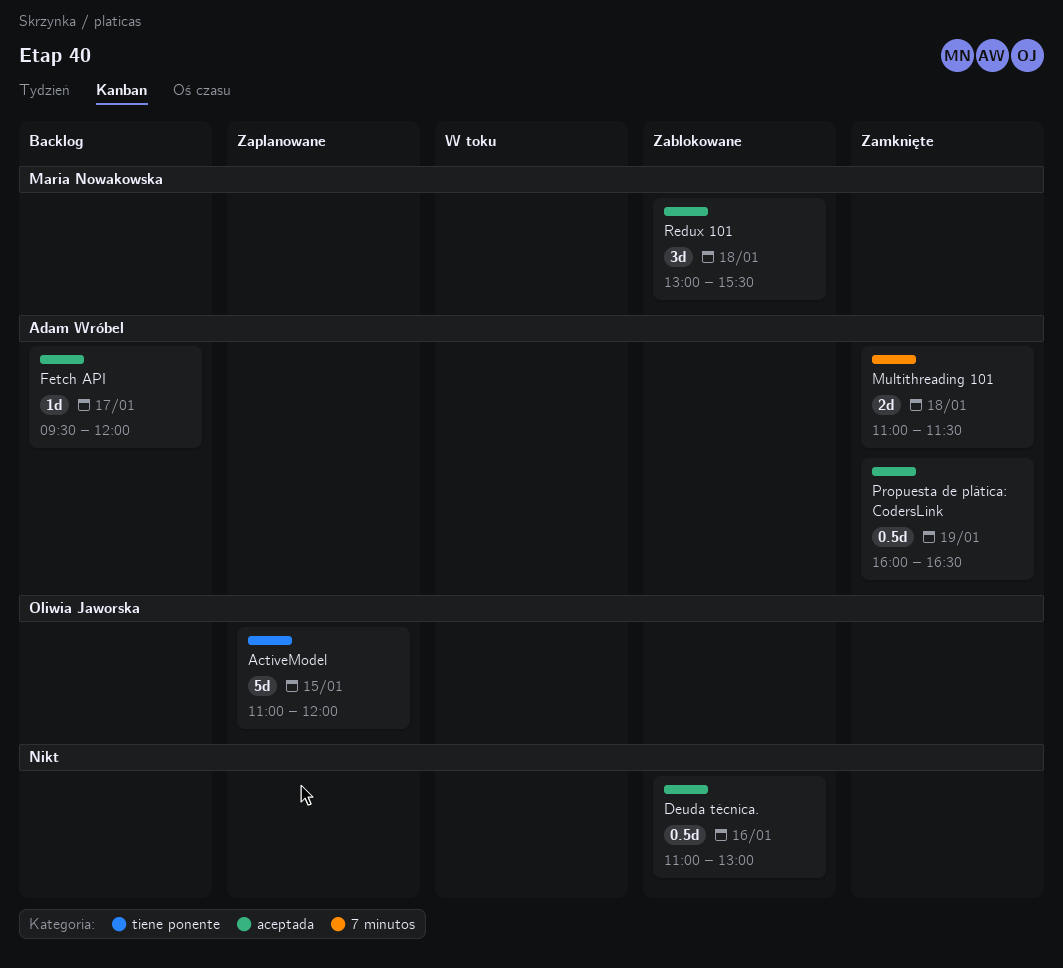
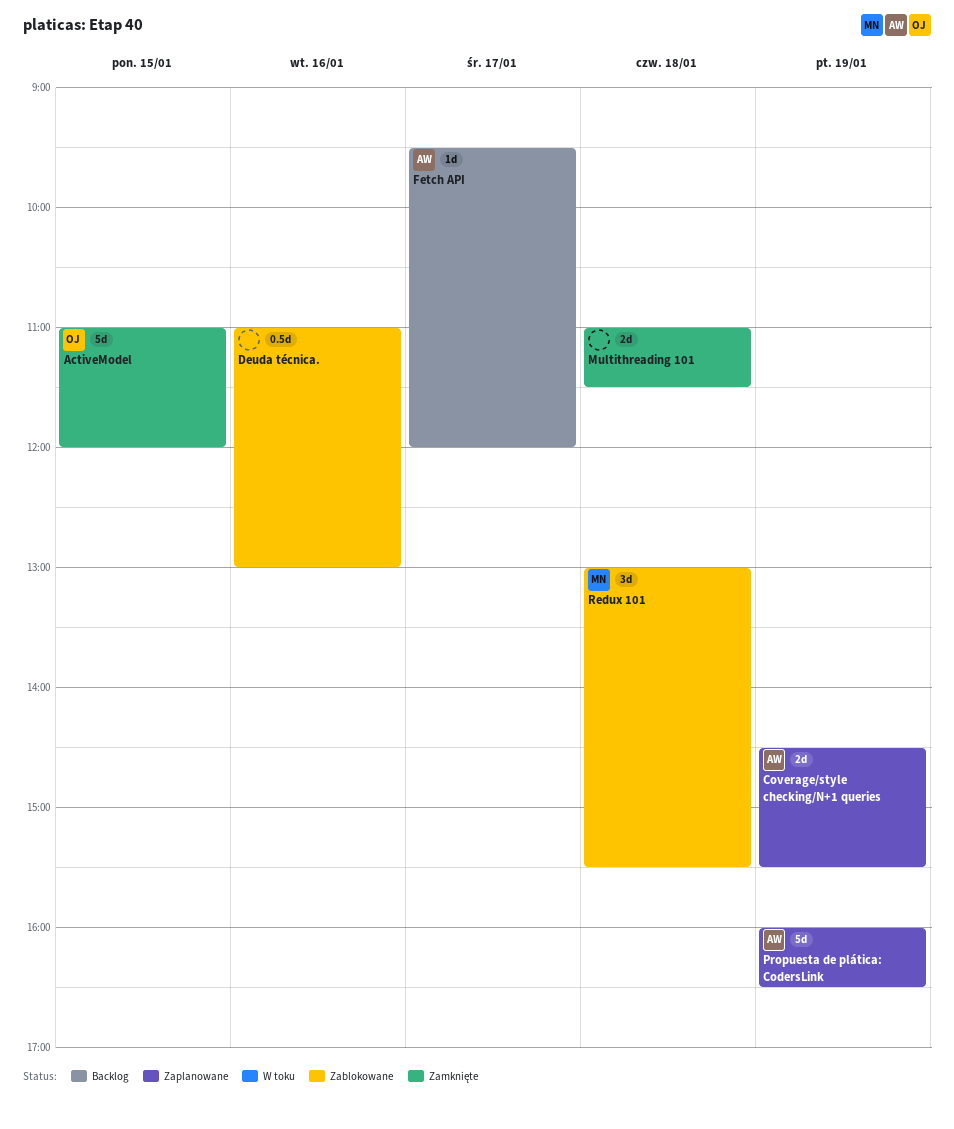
ActiveModel, status: Zaplanowane -> Zamknięte
Coverage/style checking/N+1 queries: none -> present
Multithreading 101, owner: Adam Wróbel -> none
Propuesta de plática: CodersLink, status: Zamknięte -> Zaplanowane
Propuesta de plática: CodersLink, estimate: 0.5d -> 5d

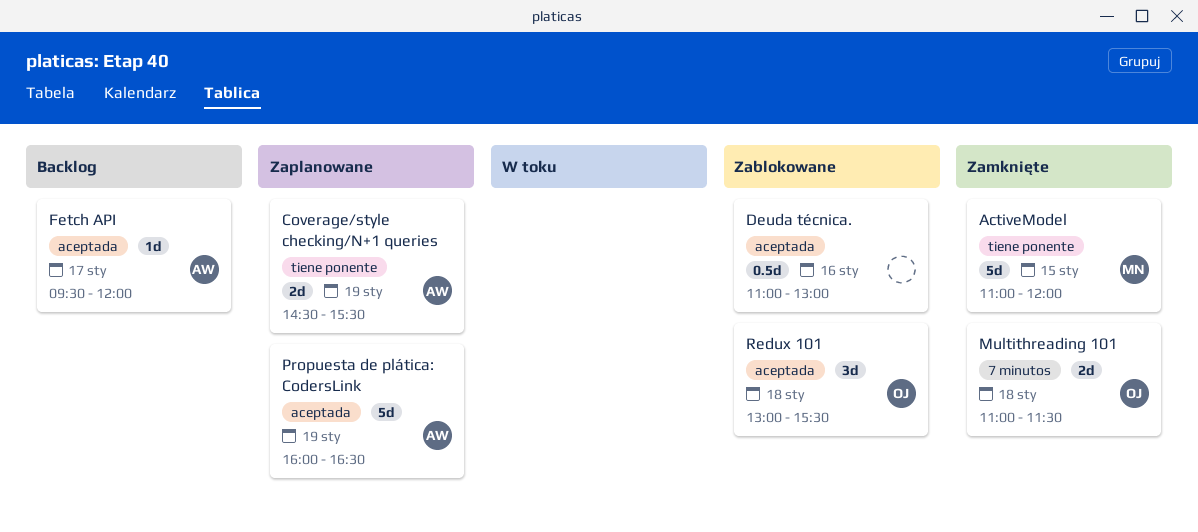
ActiveModel, owner: OJ -> MN
Multithreading 101, owner: none -> OJ
Redux 101, owner: MN -> OJ

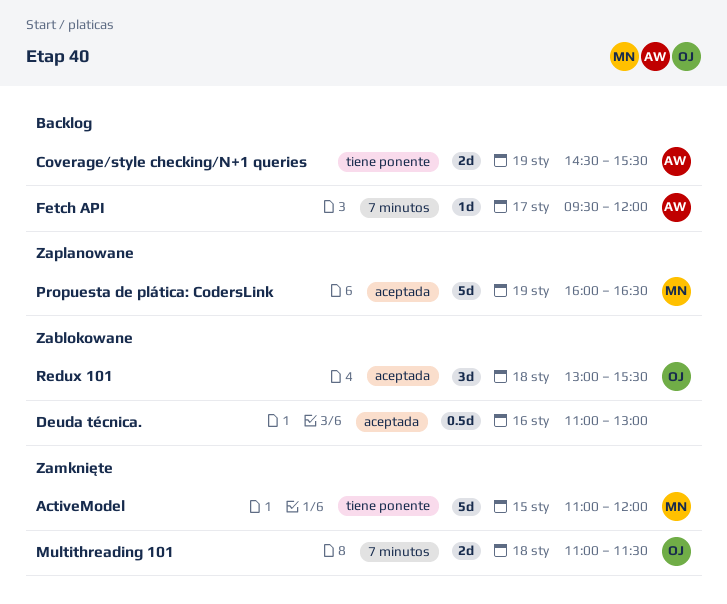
Coverage/style checking/N+1 queries, status: Zaplanowane -> Backlog
Fetch API, label: aceptada -> 7 minutos
Propuesta de plática: CodersLink, owner: AW -> MN

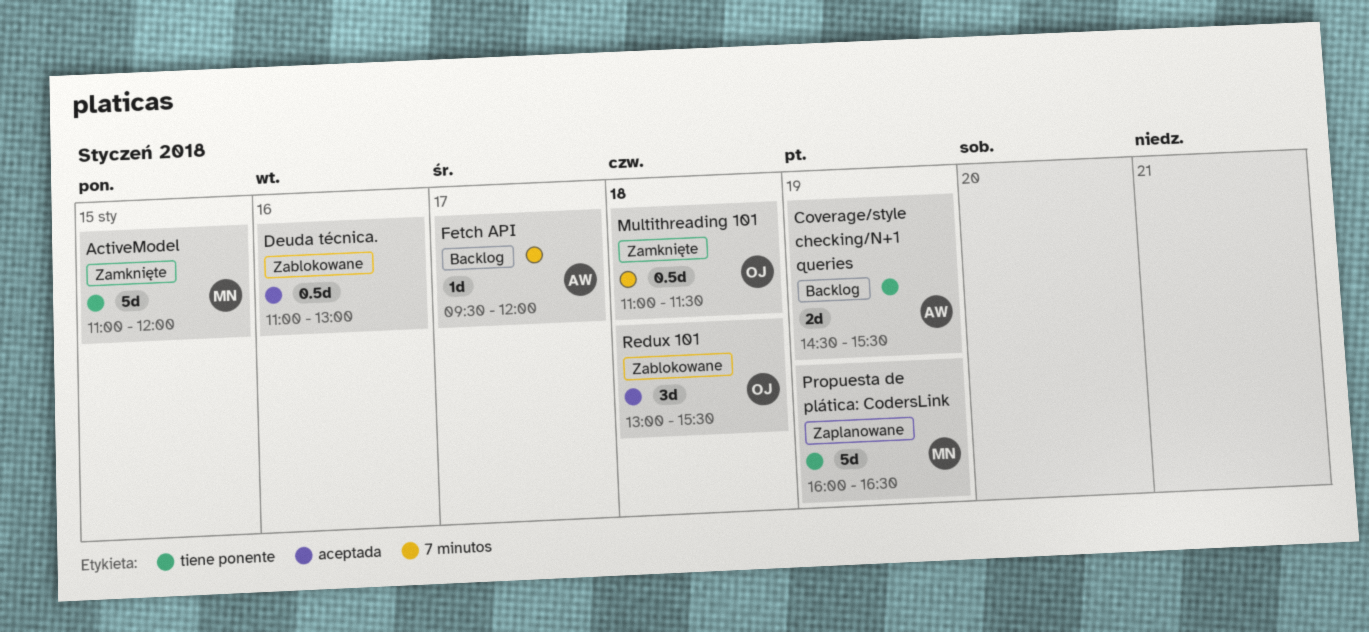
Multithreading 101, estimate: 2d -> 0.5d
Propuesta de plática: CodersLink, label: aceptada -> tiene ponente

